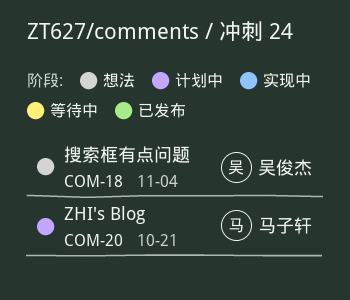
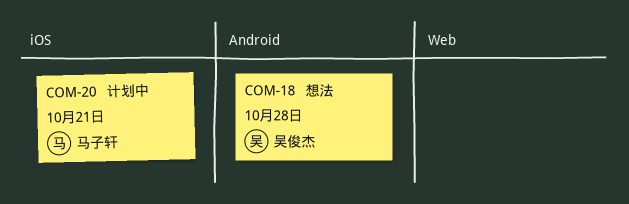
COM-18, due: Nov 4 -> Oct 28

